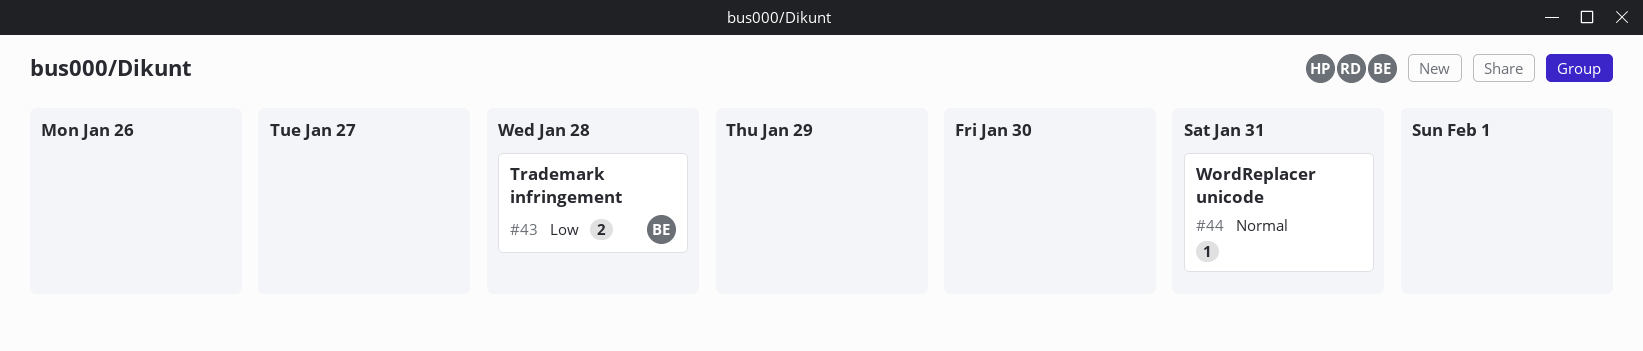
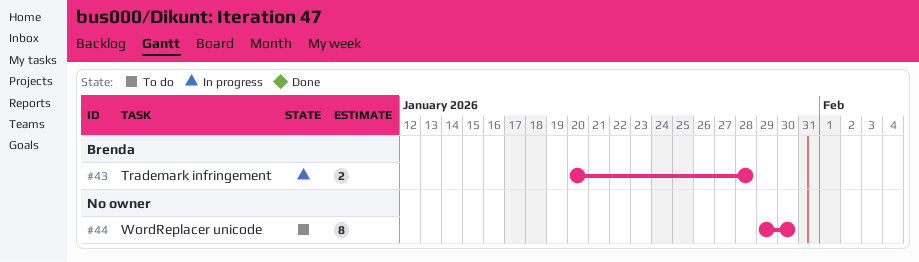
#44, estimate: 1 -> 8
#44, due: Jan 31 -> Jan 30

